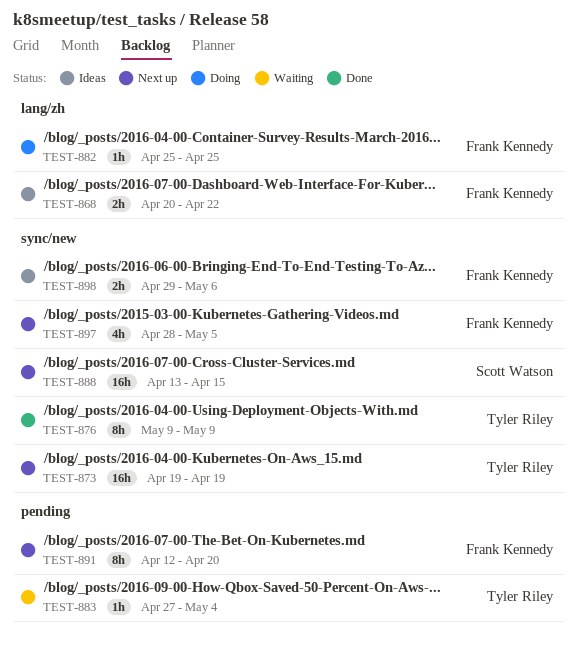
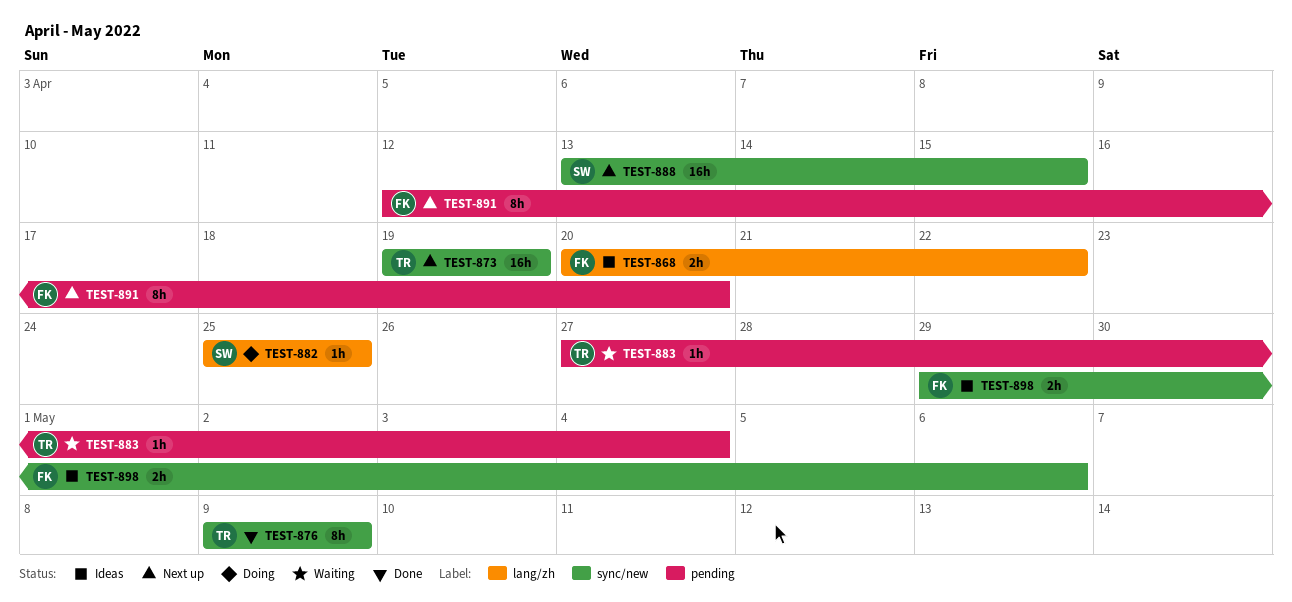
TEST-882, owner: Frank Kennedy -> Scott Watson
TEST-897: present -> none

